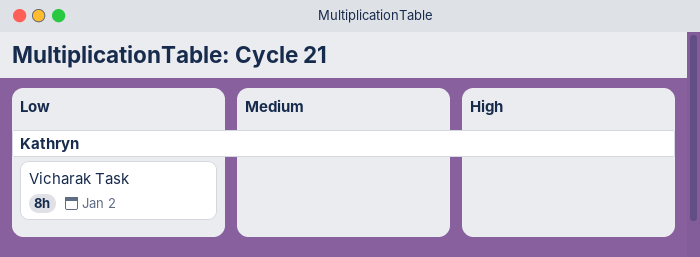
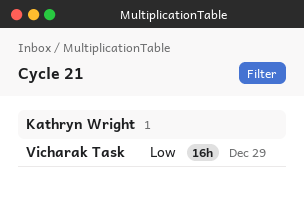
Vicharak Task, estimate: 8h -> 16h
Vicharak Task, due: Jan 2 -> Dec 29

